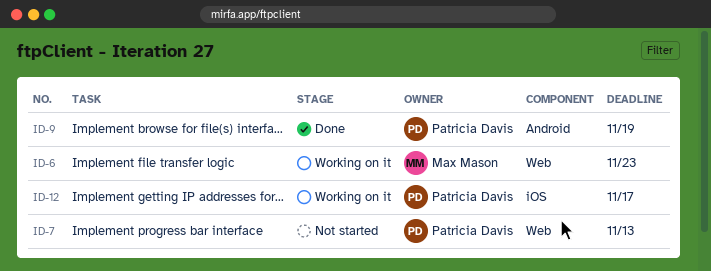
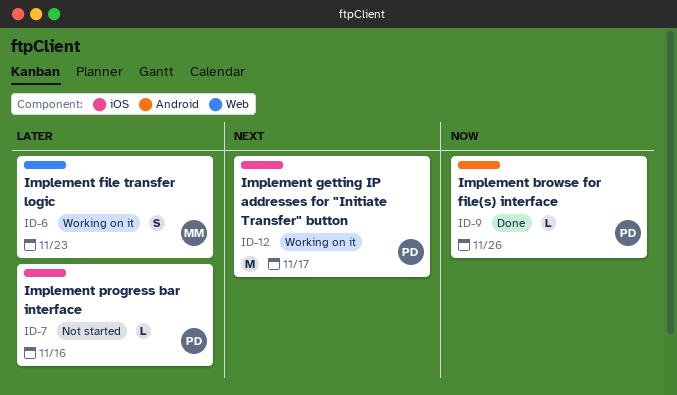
ID-7, label: Web -> iOS
ID-7, due: Nov 13 -> Nov 16
ID-9, due: Nov 19 -> Nov 26

